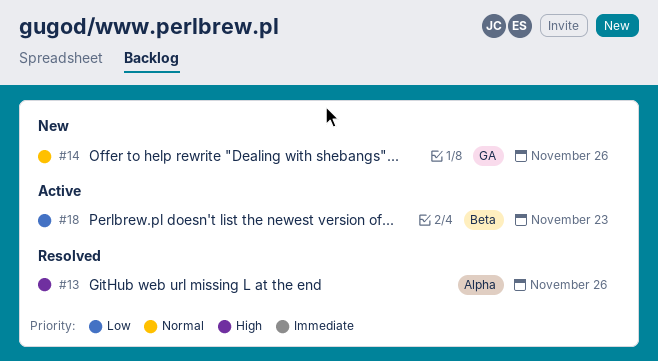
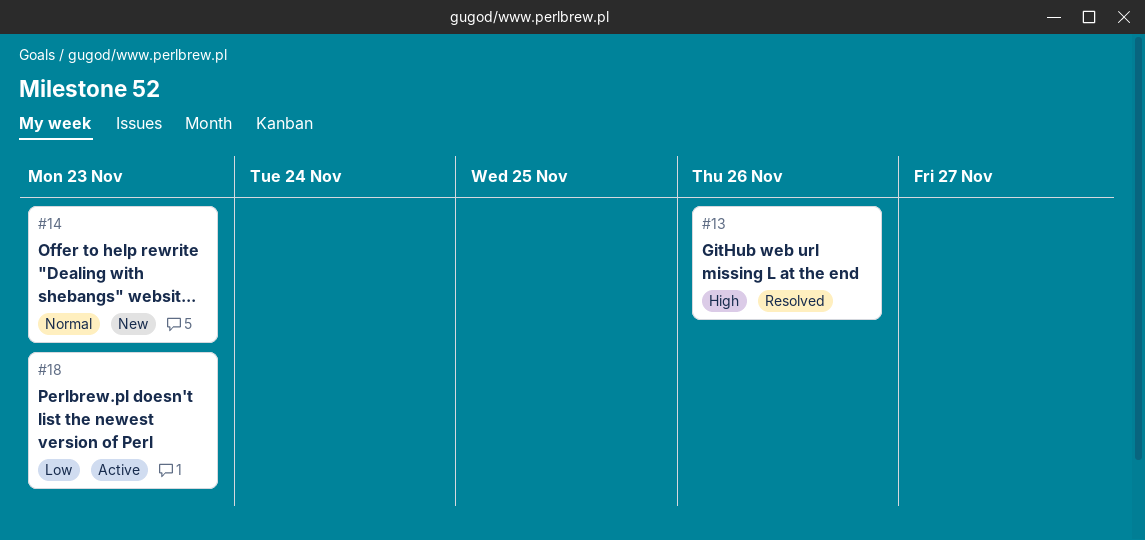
#14, due: Nov 26 -> Nov 23

